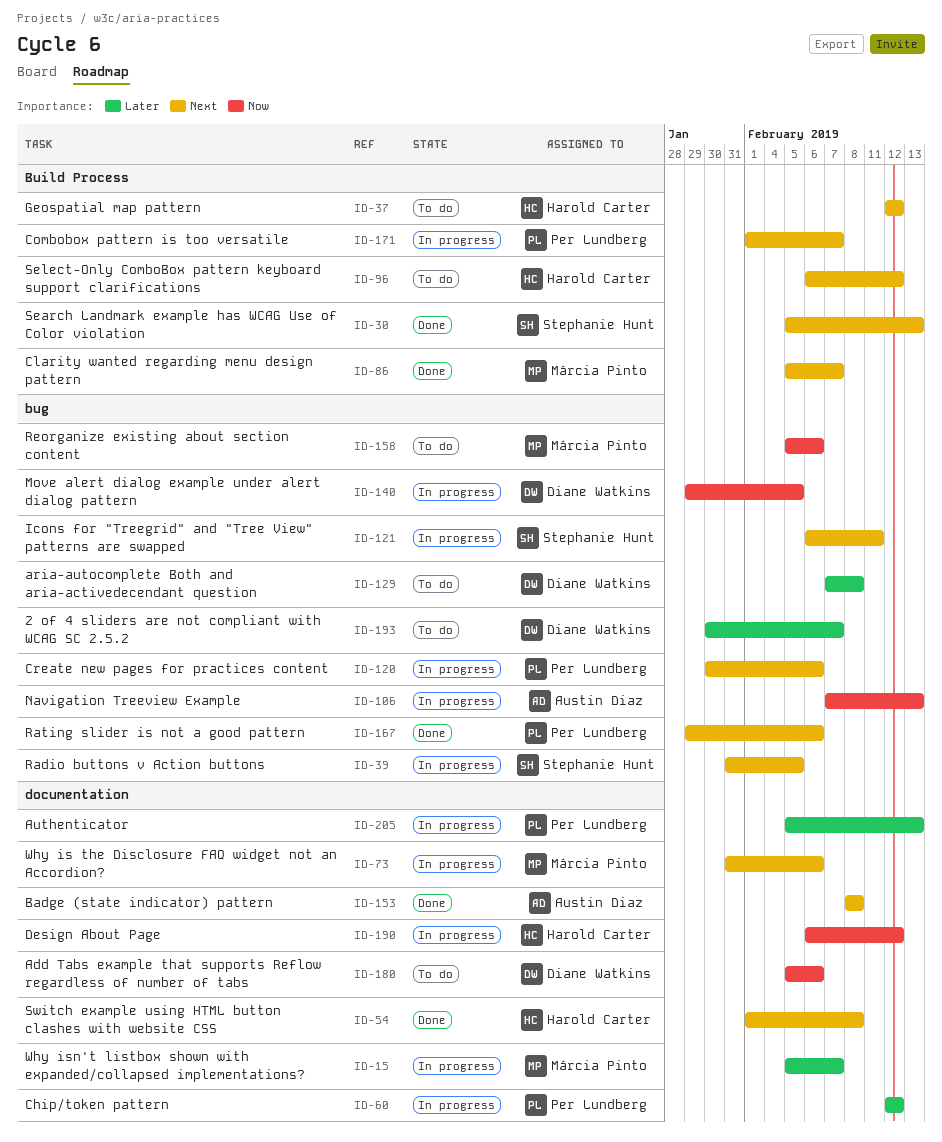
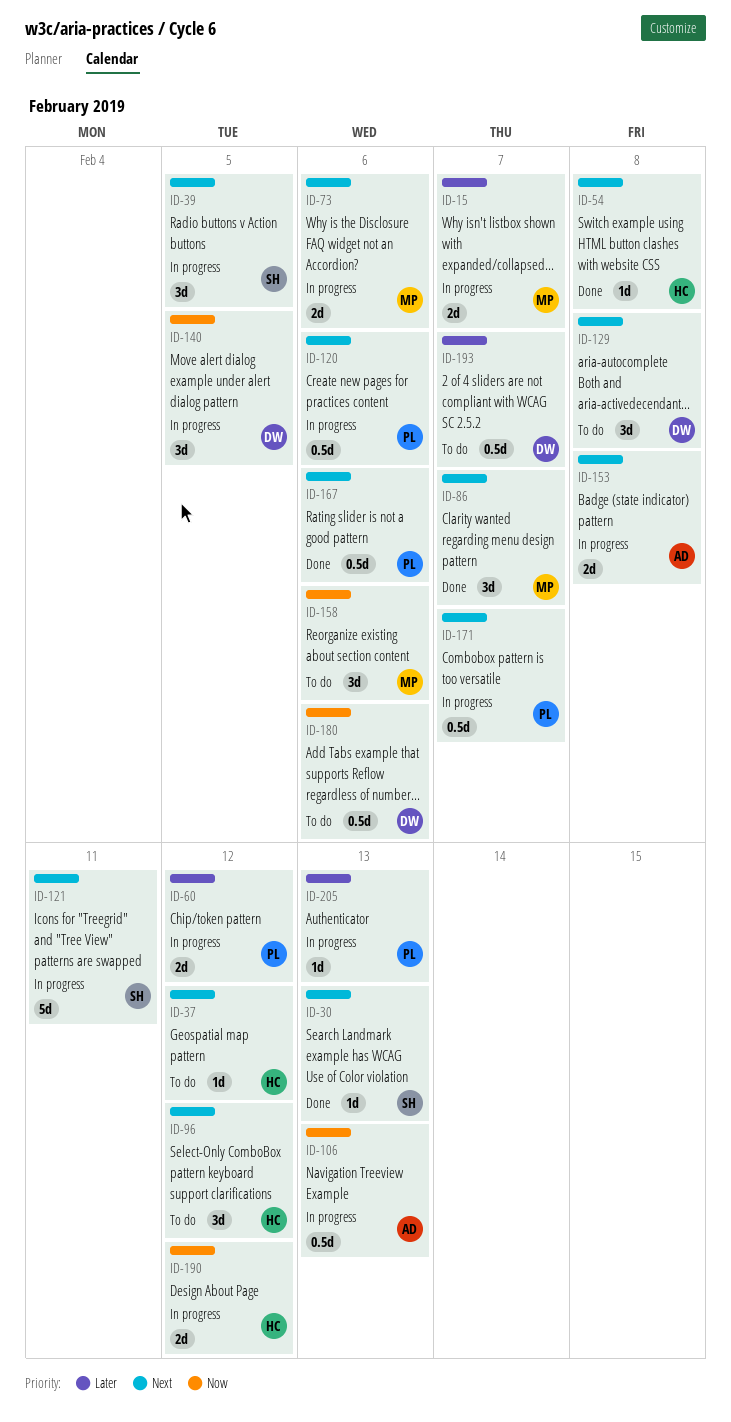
ID-129, priority: Later -> Next
ID-153, status: Done -> In progress

